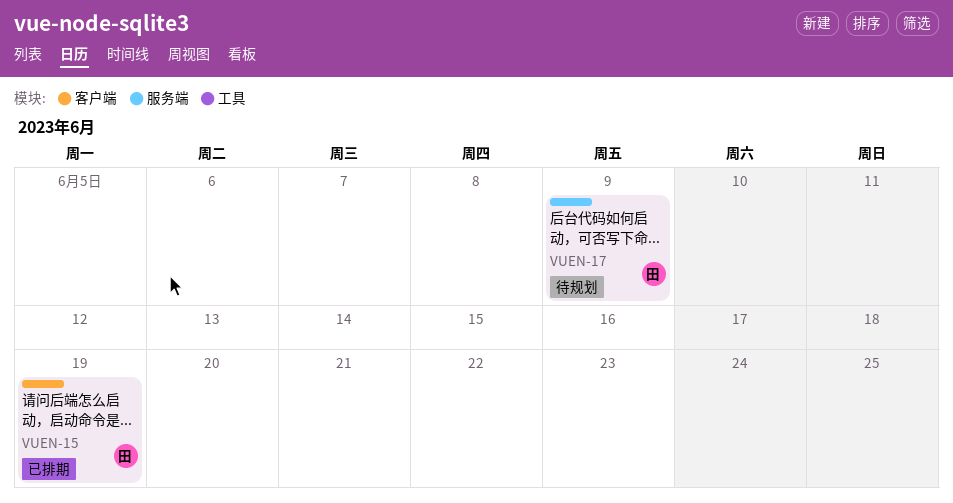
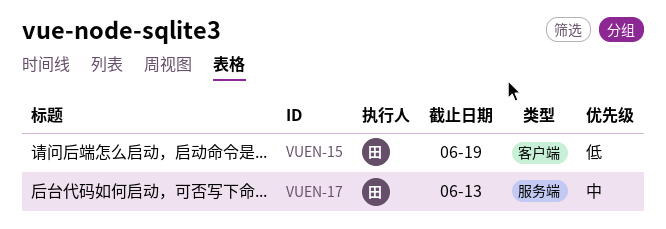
VUEN-17, due: Jun 9 -> Jun 13

